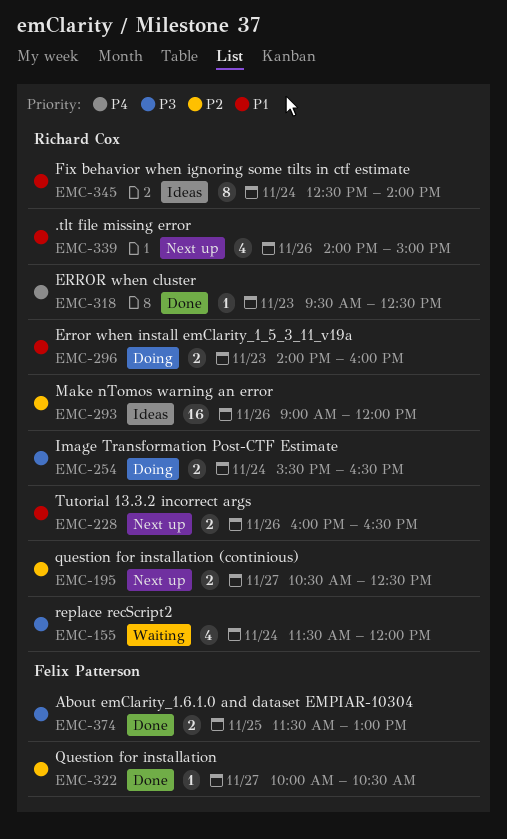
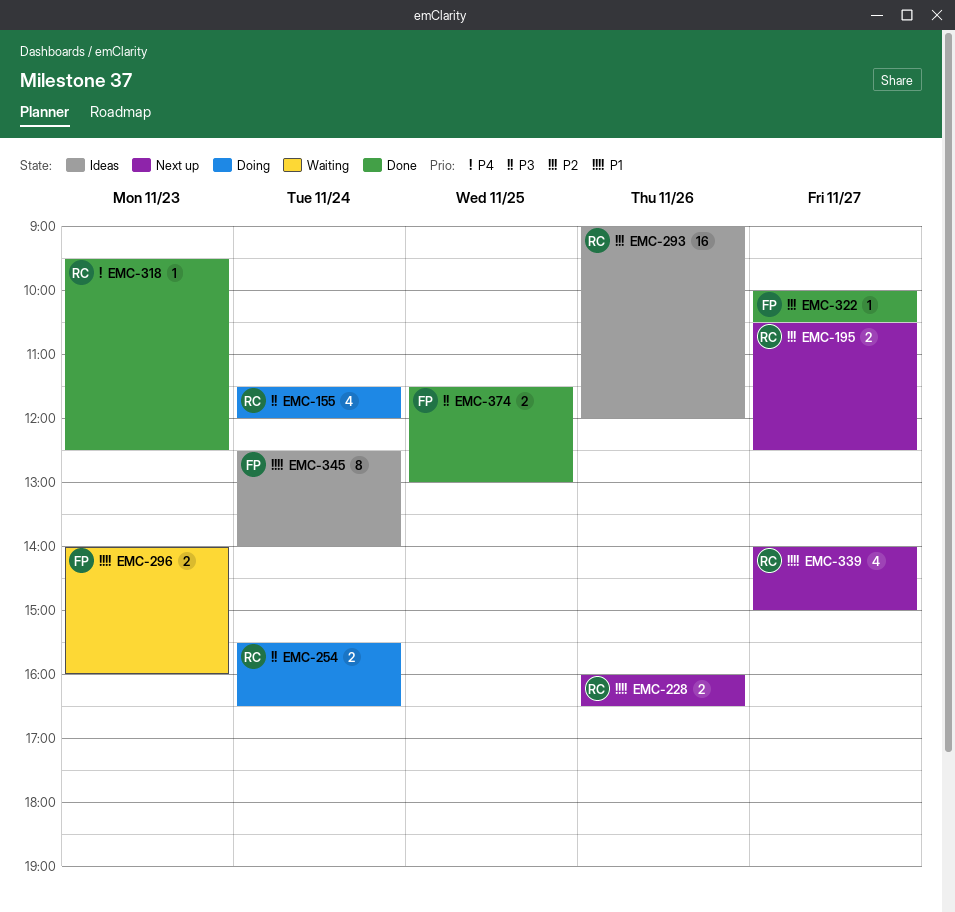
EMC-155, status: Waiting -> Doing
EMC-296, status: Doing -> Waiting
EMC-296, owner: Richard Cox -> Felix Patterson
EMC-339, day: Nov 26 -> Nov 27
EMC-345, owner: Richard Cox -> Felix Patterson

